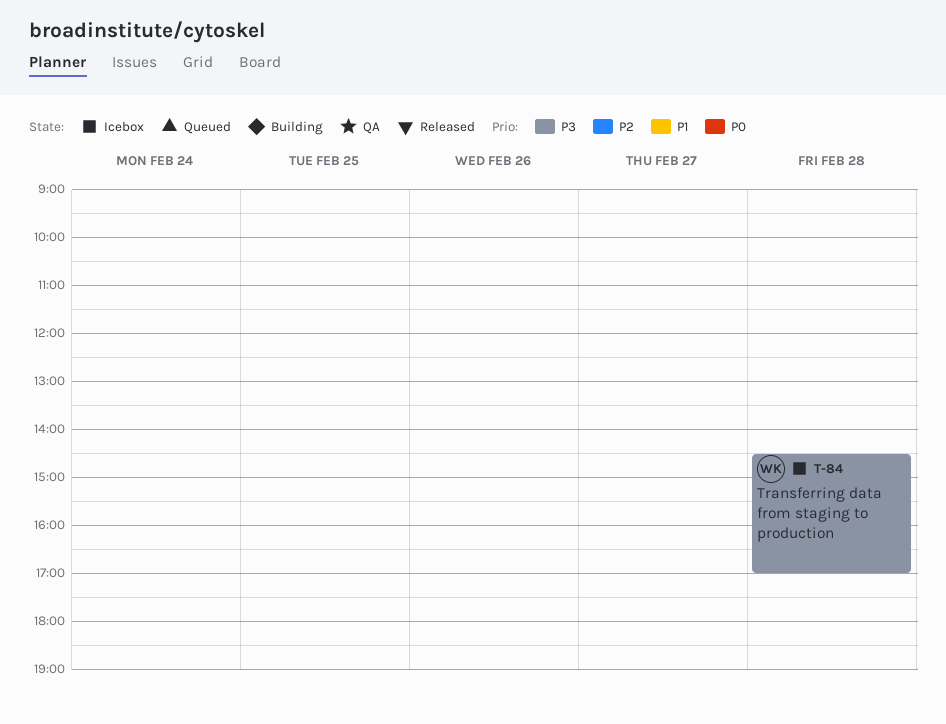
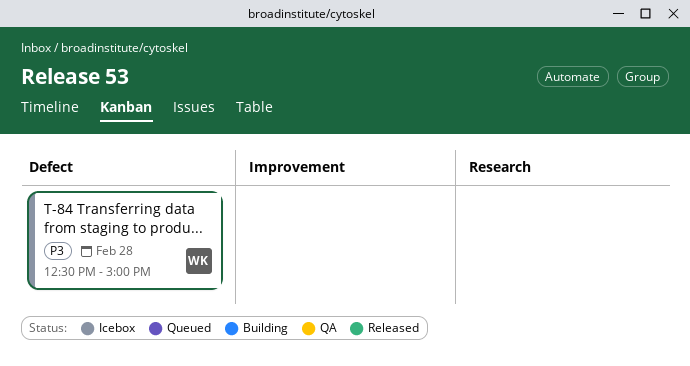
T-84, begins: 14:30 -> 12:30
T-84, ends: 17:00 -> 15:00

